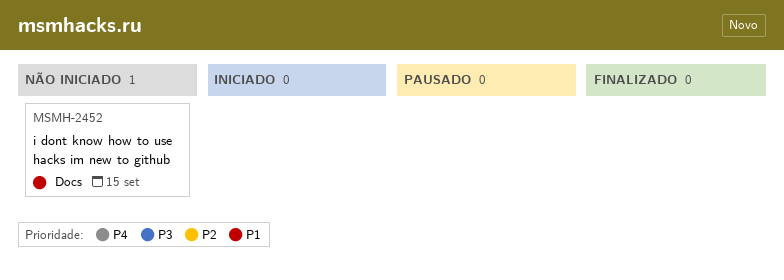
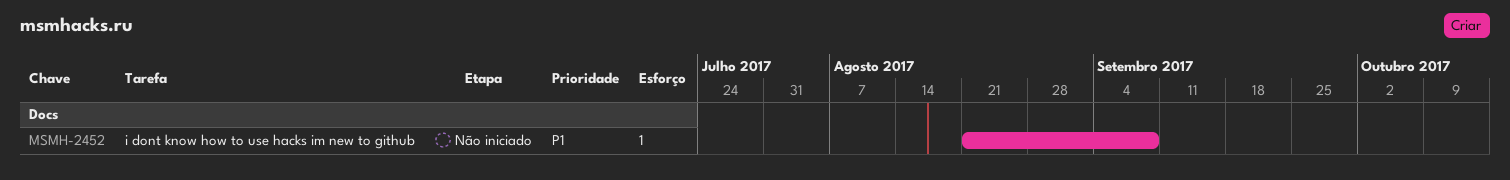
MSMH-2452, due: Sep 15 -> Sep 8

